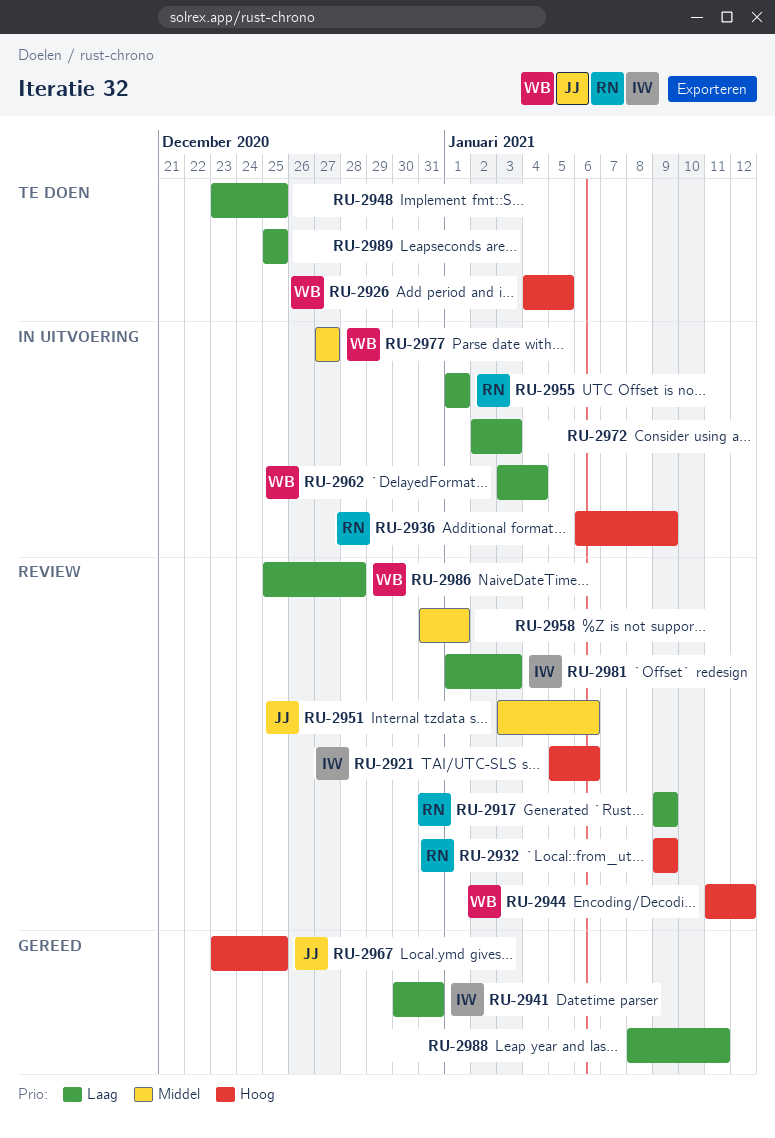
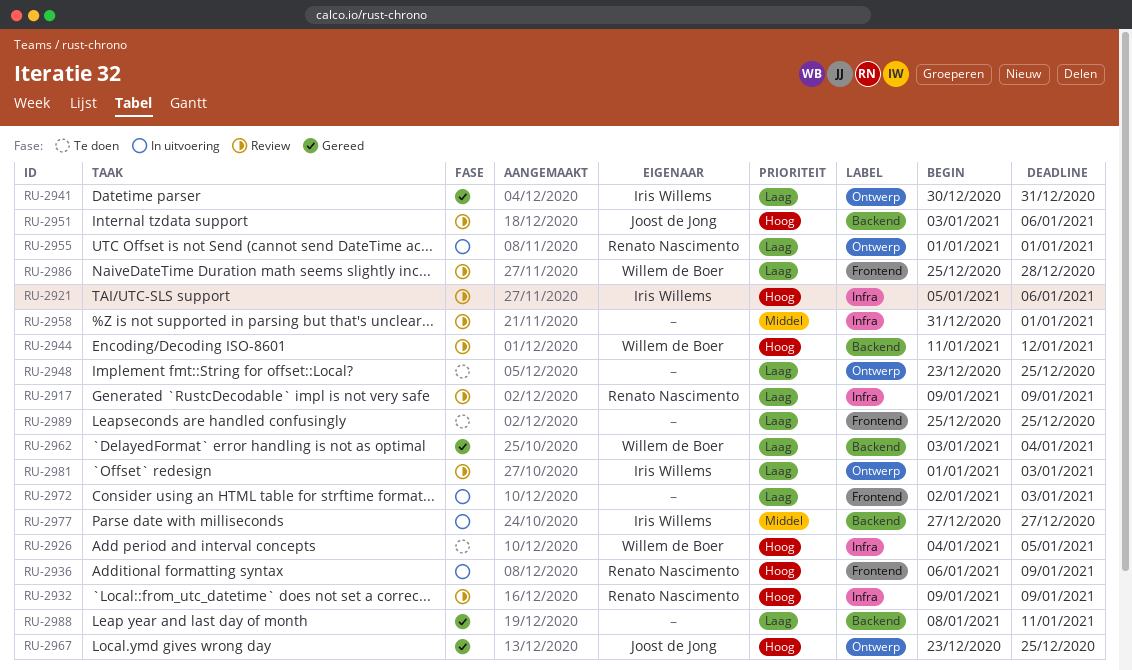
RU-2951, priority: Middel -> Hoog
RU-2962, status: In uitvoering -> Gereed
RU-2977, owner: Willem de Boer -> Iris Willems

